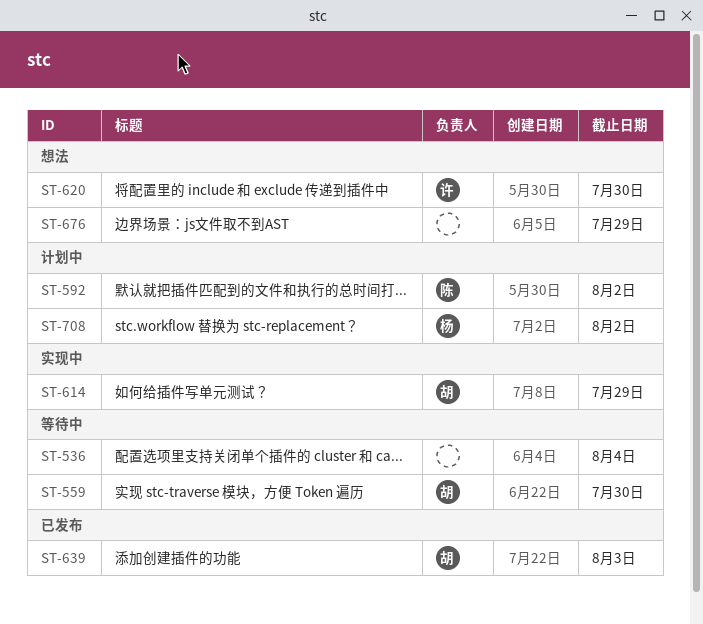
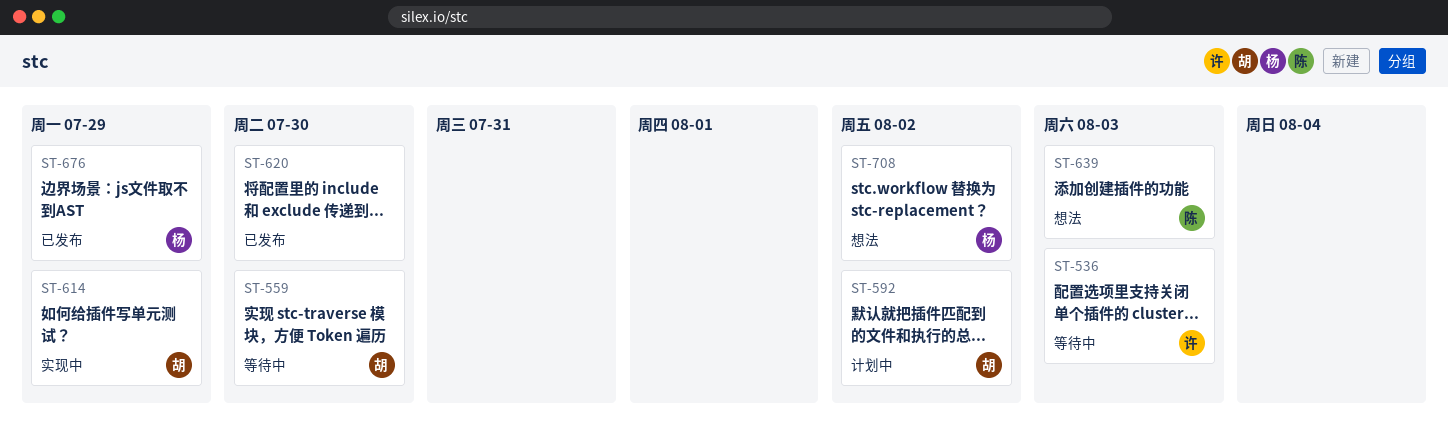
ST-536, owner: none -> 许
ST-536, due: Aug 4 -> Aug 3
ST-592, owner: 陈 -> 胡
ST-620, status: 想法 -> 已发布
ST-620, owner: 许 -> none
ST-639, status: 已发布 -> 想法
ST-639, owner: 胡 -> 陈
ST-676, status: 想法 -> 已发布
ST-676, owner: none -> 杨
ST-708, status: 计划中 -> 想法

